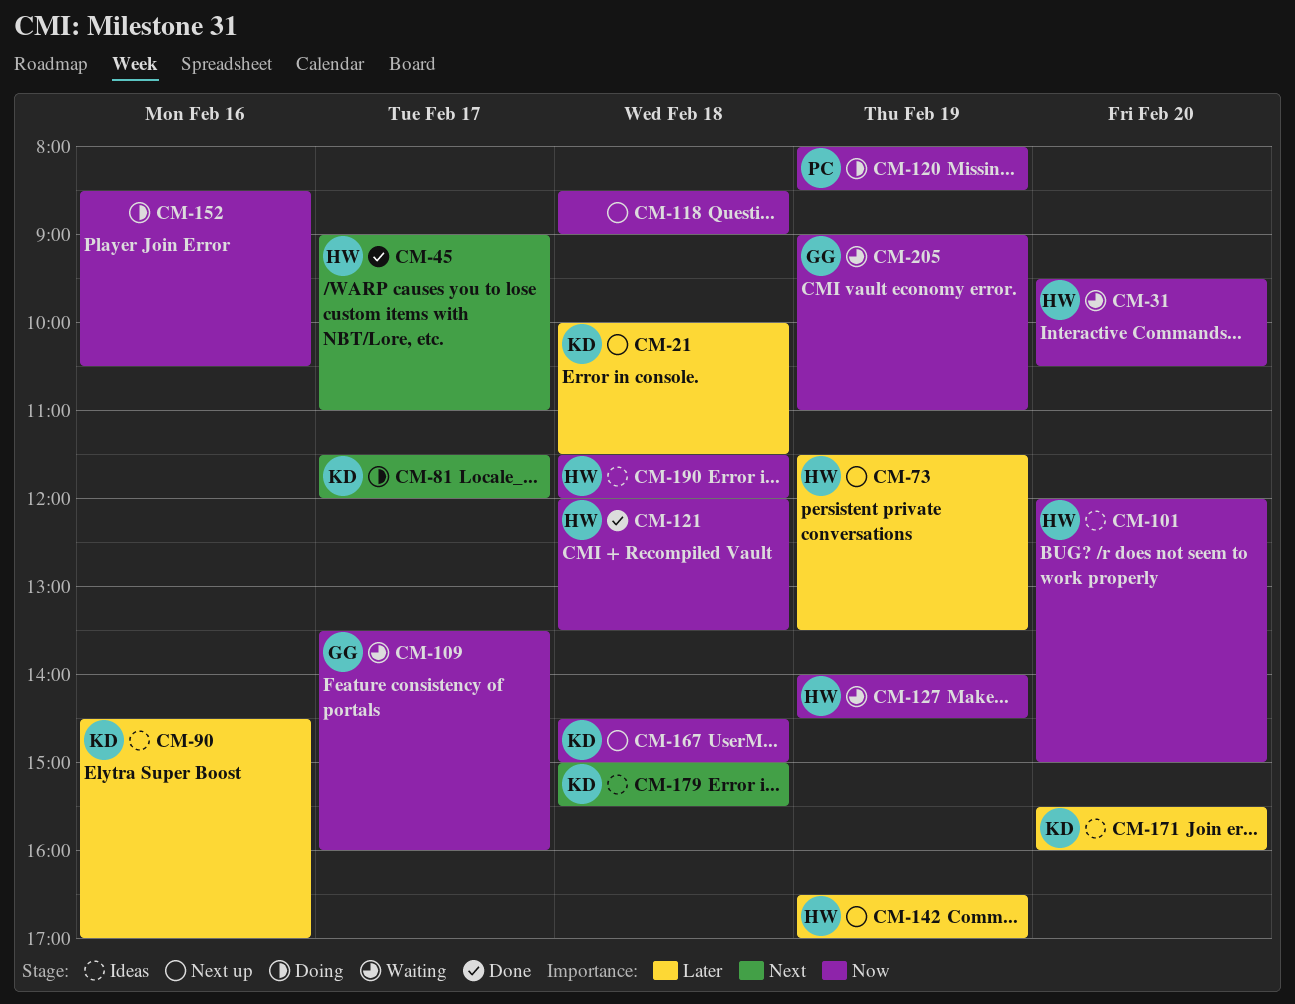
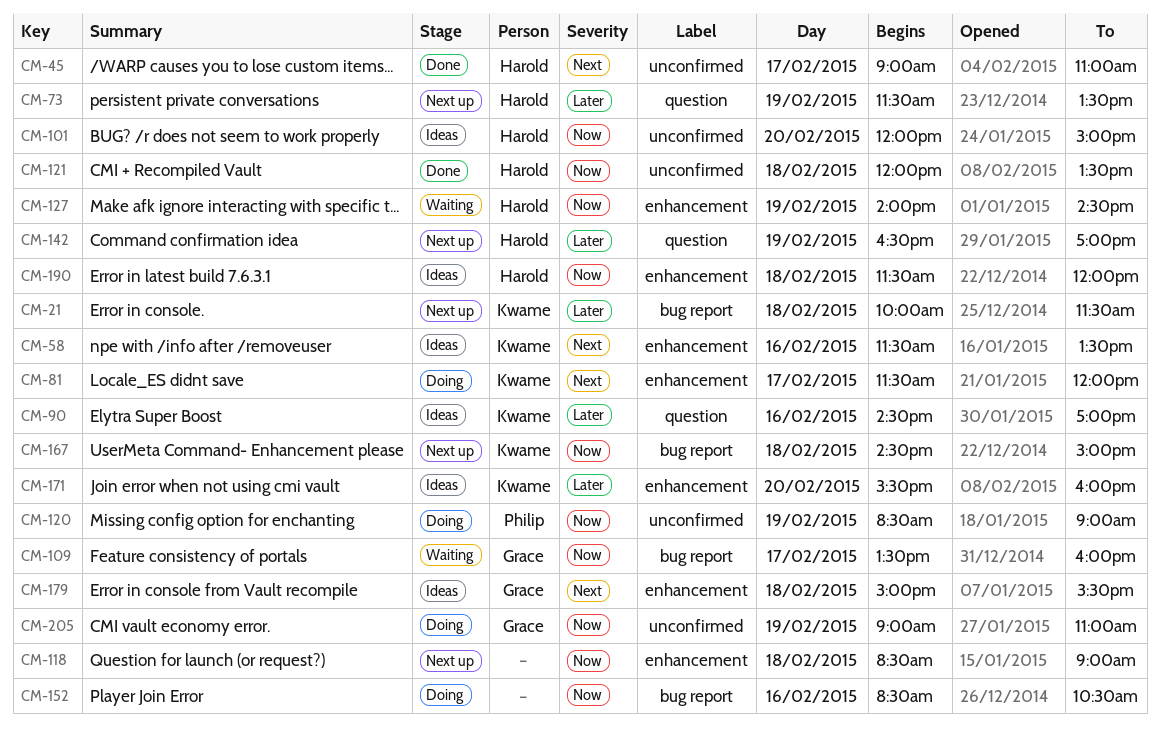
CM-31: present -> none
CM-58: none -> present
CM-120, begins: 08:00 -> 08:30
CM-120, ends: 08:30 -> 09:00
CM-179, owner: Kwame -> Grace
CM-205, status: Waiting -> Doing

